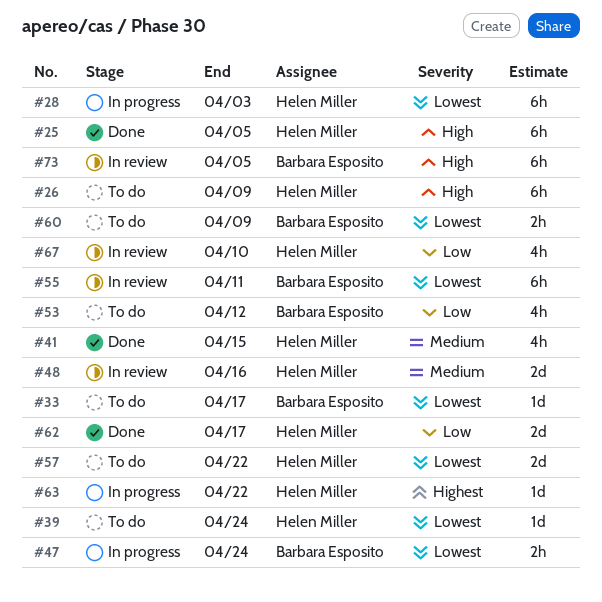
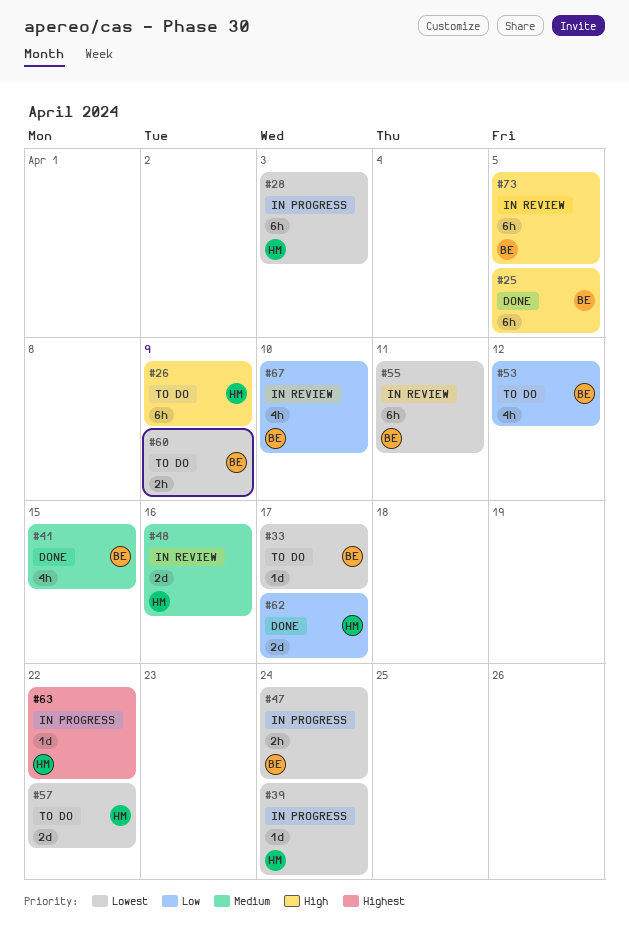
#25, owner: Helen Miller -> Barbara Esposito
#39, status: To do -> In progress
#41, owner: Helen Miller -> Barbara Esposito
#67, owner: Helen Miller -> Barbara Esposito

